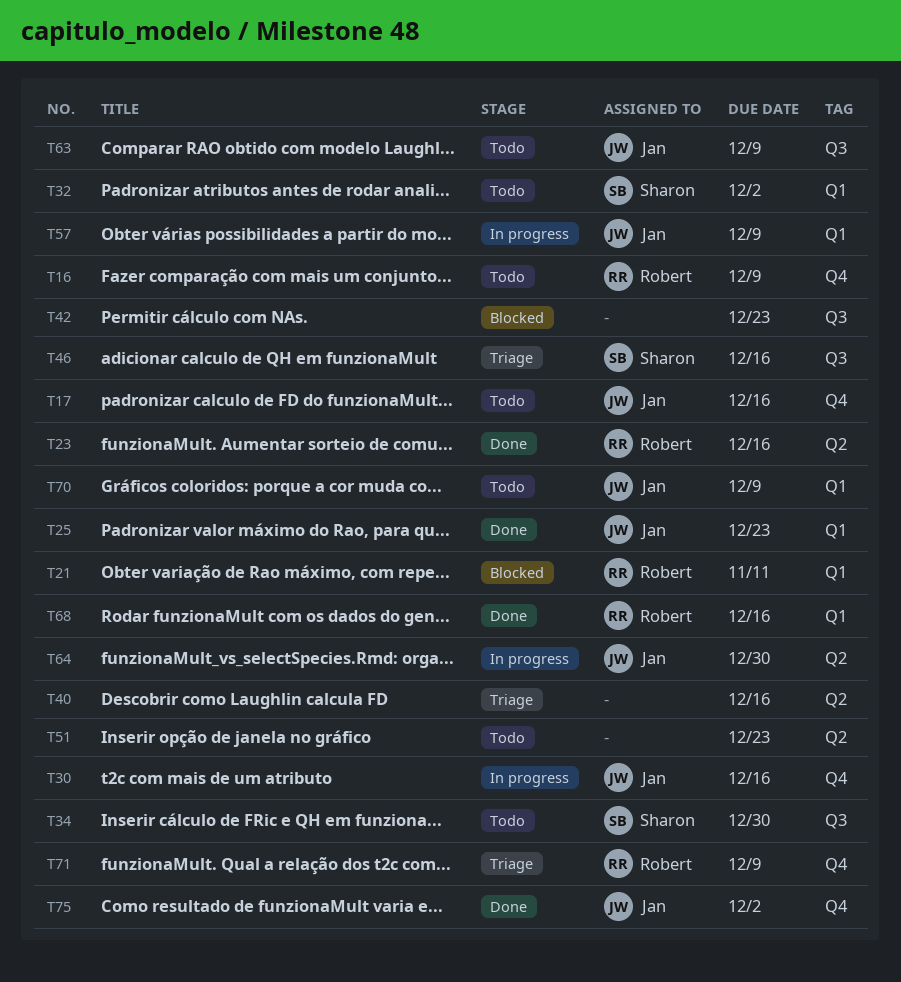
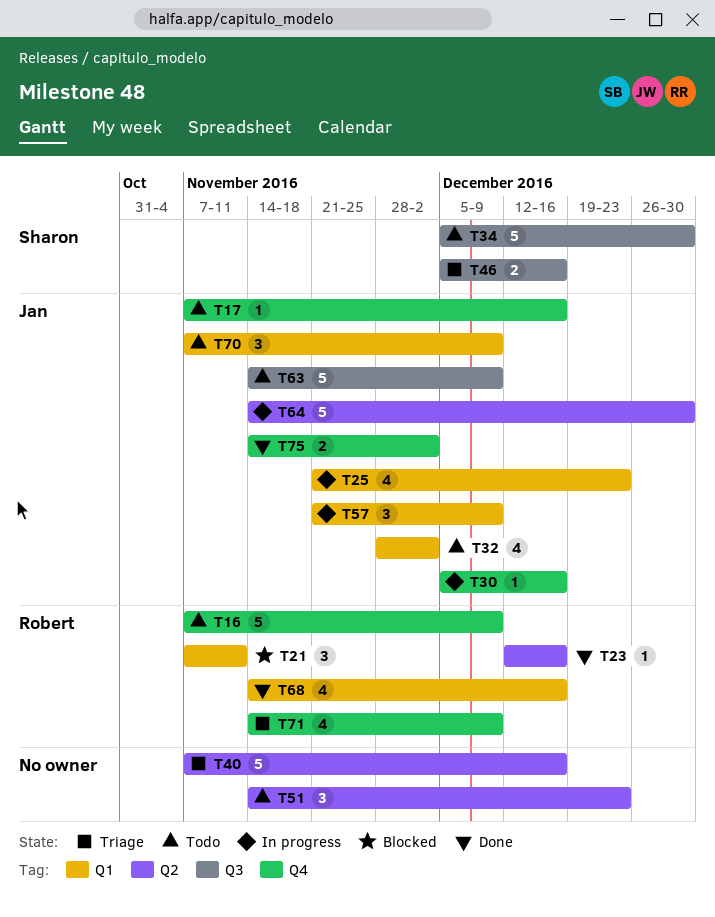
T25, status: Done -> In progress
T32, owner: Sharon -> Jan
T42: present -> none

